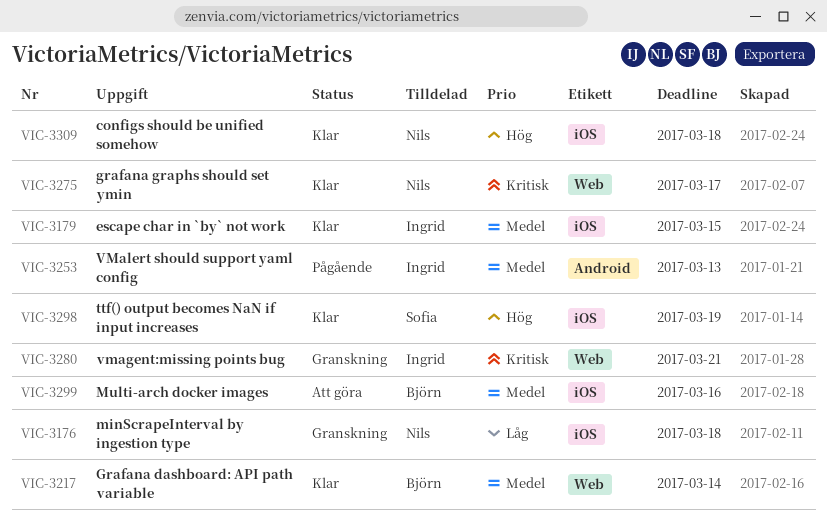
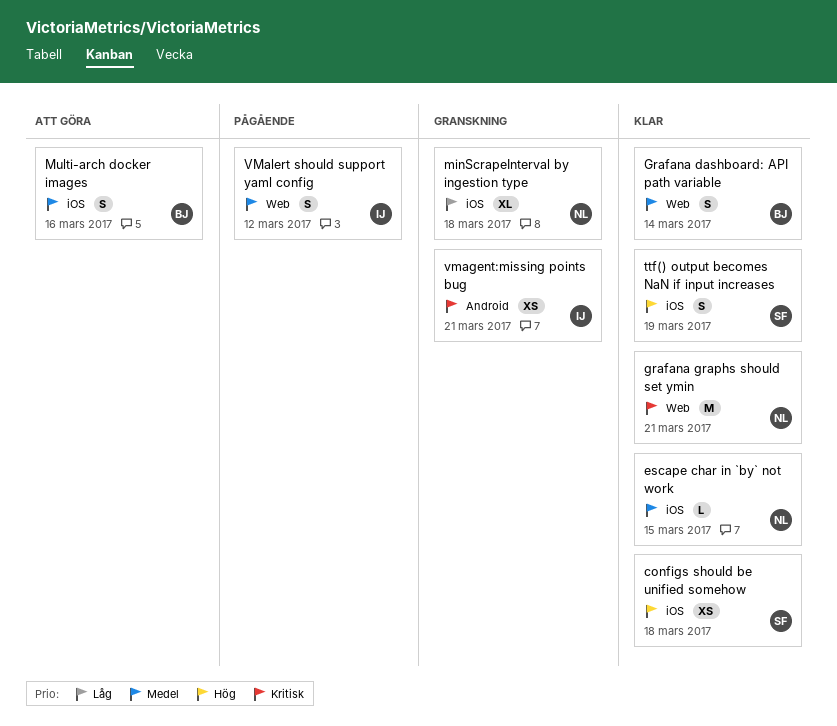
configs should be unified somehow, owner: Nils -> Sofia
escape char in `by` not work, owner: Ingrid -> Nils
grafana graphs should set ymin, due: Mar 17 -> Mar 21
vmagent:missing points bug, label: Web -> Android
VMalert should support yaml config, label: Android -> Web
VMalert should support yaml config, due: Mar 13 -> Mar 12

